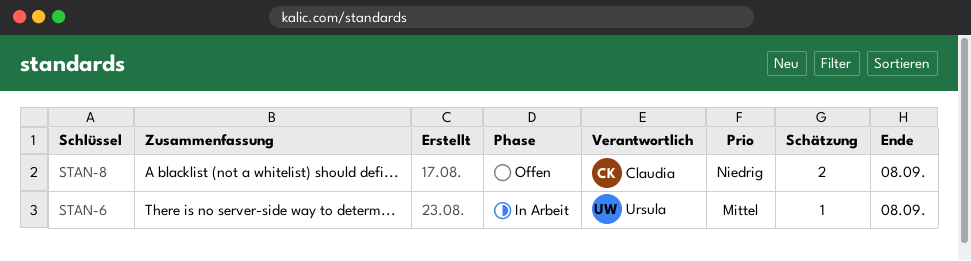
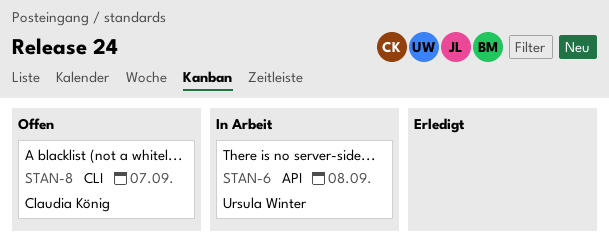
STAN-8, due: Sep 8 -> Sep 7

